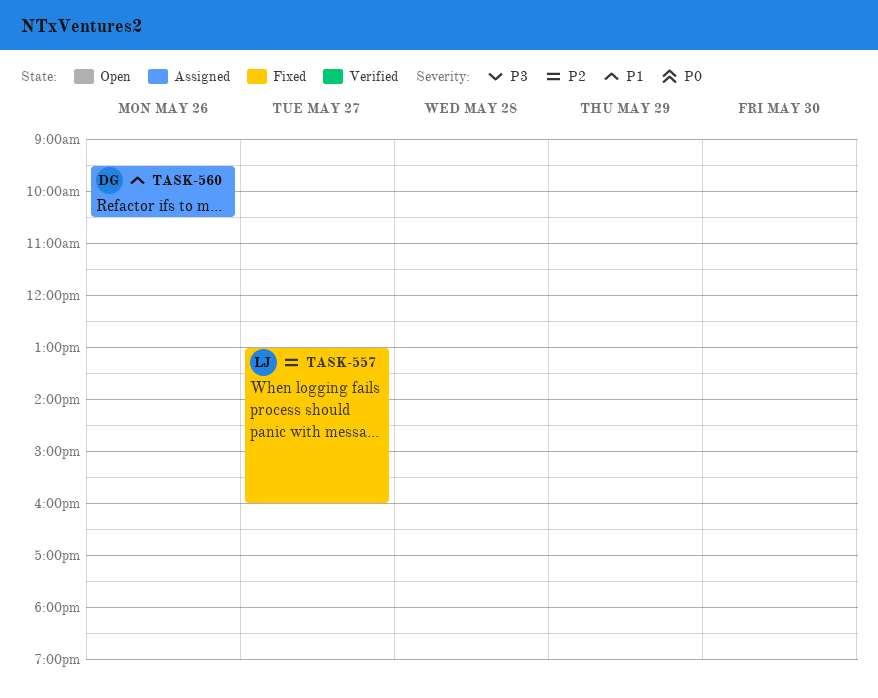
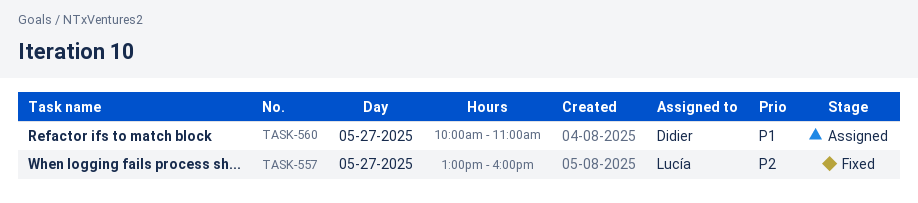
TASK-560, day: May 26 -> May 27
TASK-560, begins: 09:30 -> 10:00
TASK-560, ends: 10:30 -> 11:00

